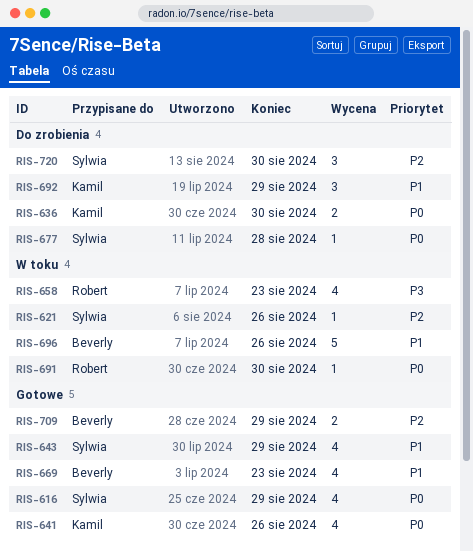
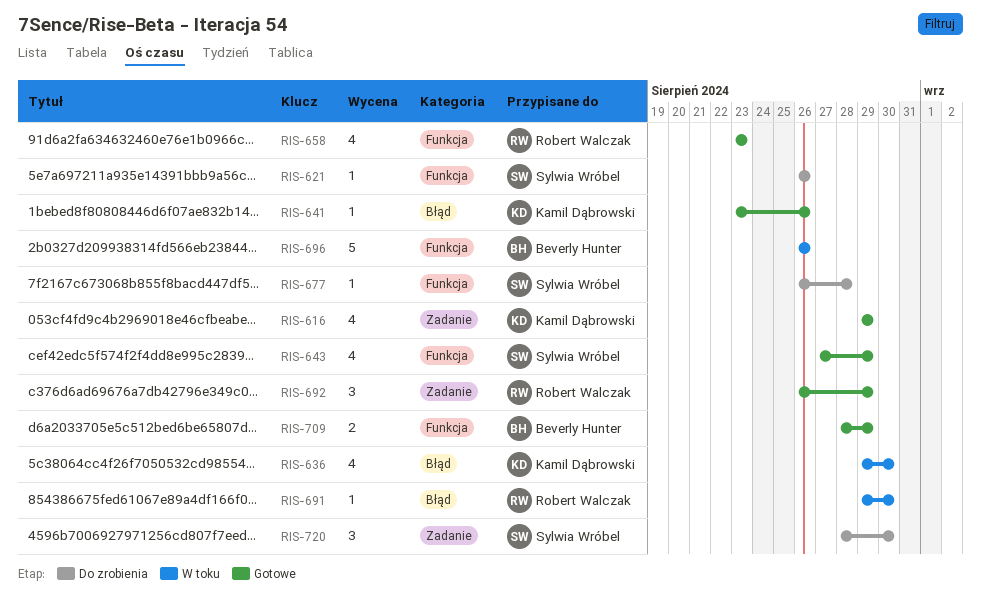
RIS-616, owner: Sylwia Wróbel -> Kamil Dąbrowski
RIS-621, status: W toku -> Do zrobienia
RIS-636, status: Do zrobienia -> W toku
RIS-636, estimate: 2 -> 4
RIS-641, estimate: 4 -> 1
RIS-658, status: W toku -> Gotowe
RIS-669: present -> none
RIS-692, status: Do zrobienia -> Gotowe
RIS-692, owner: Kamil Dąbrowski -> Robert Walczak

